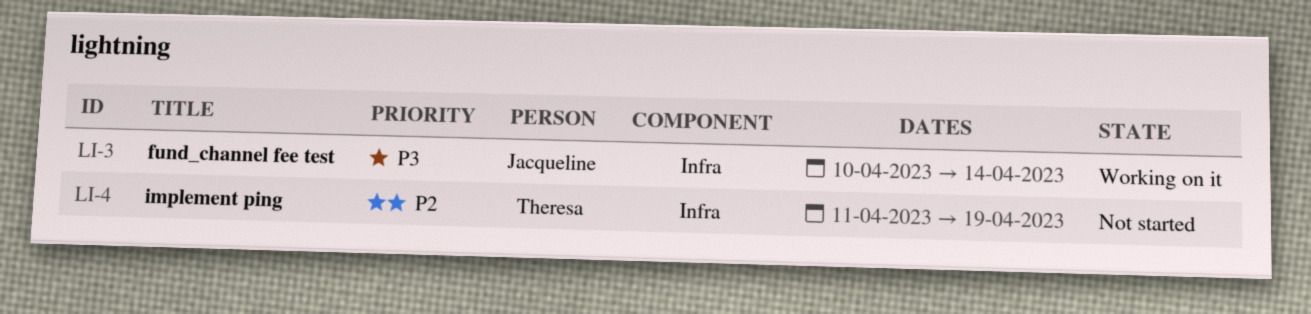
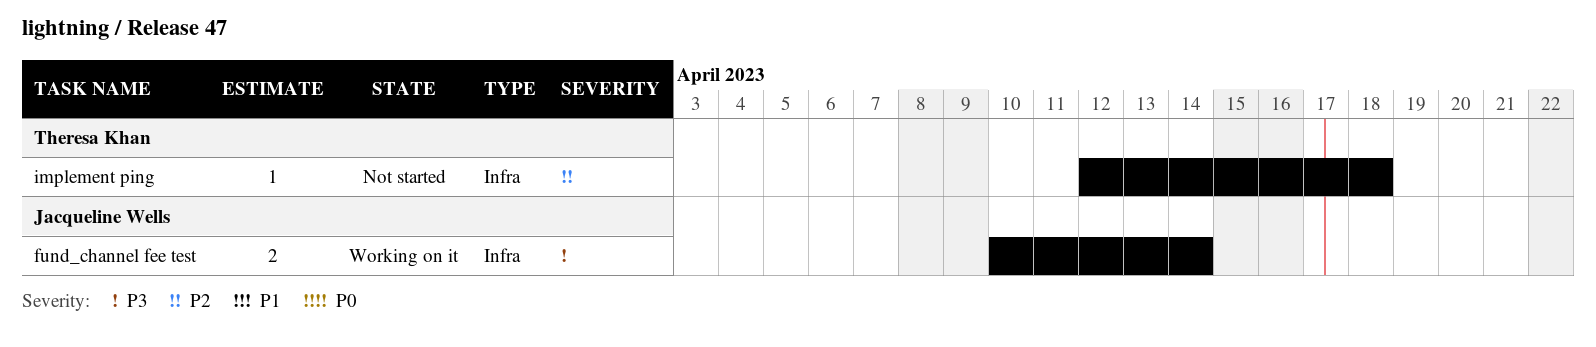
implement ping, start: Apr 11 -> Apr 12
implement ping, due: Apr 19 -> Apr 18

